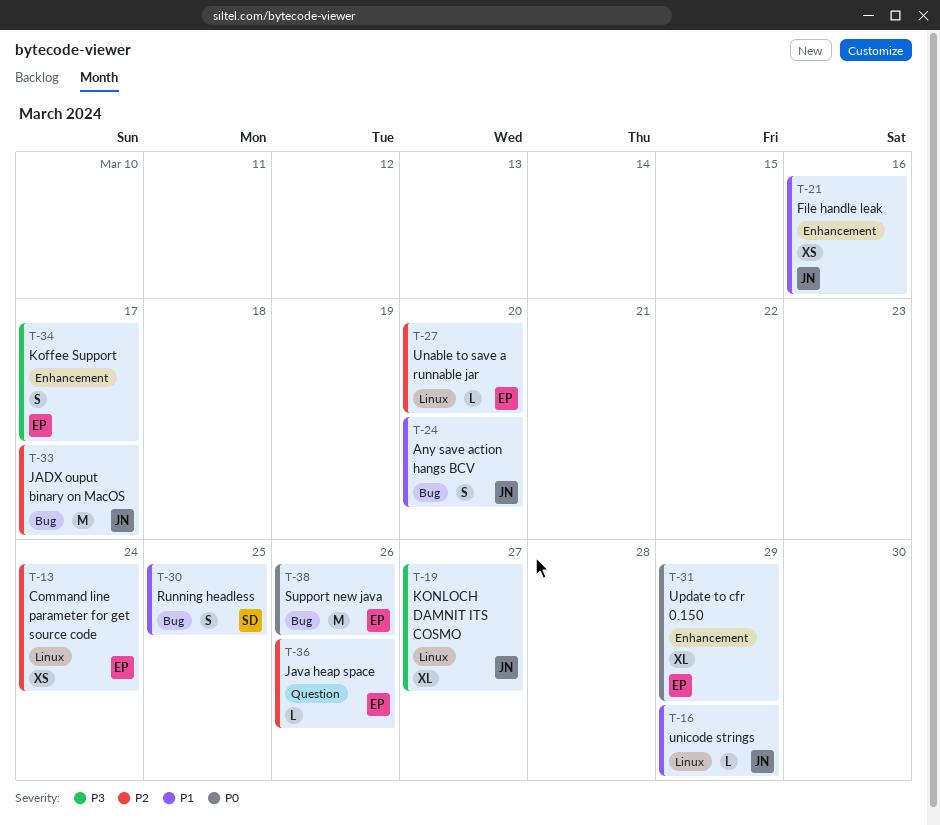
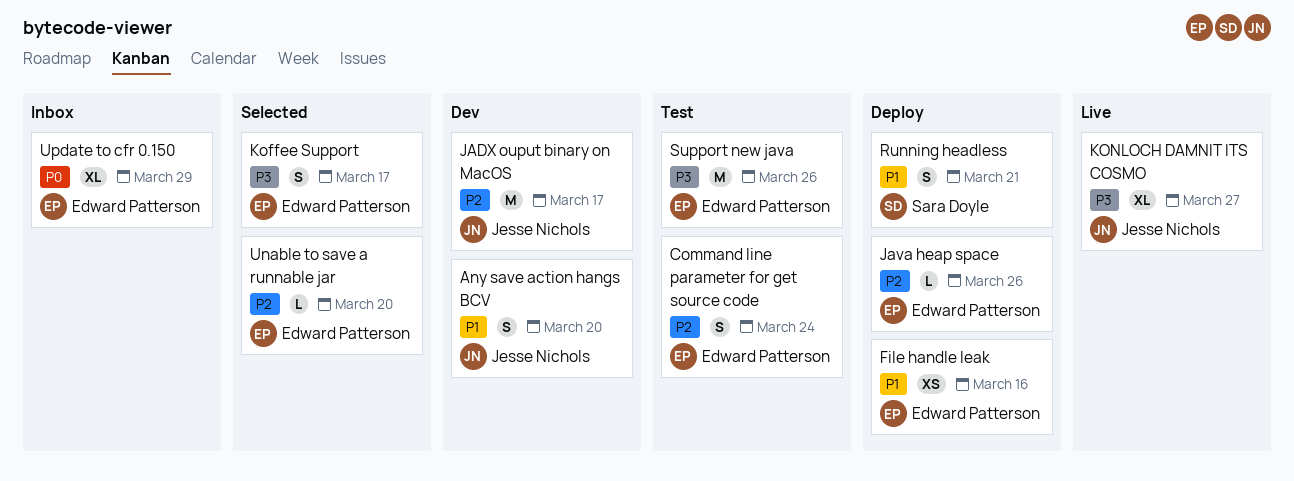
Command line parameter for get source code, estimate: XS -> S
File handle leak, owner: Jesse Nichols -> Edward Patterson
Running headless, due: Mar 25 -> Mar 21
Support new java, priority: P0 -> P3
unicode strings: present -> none

